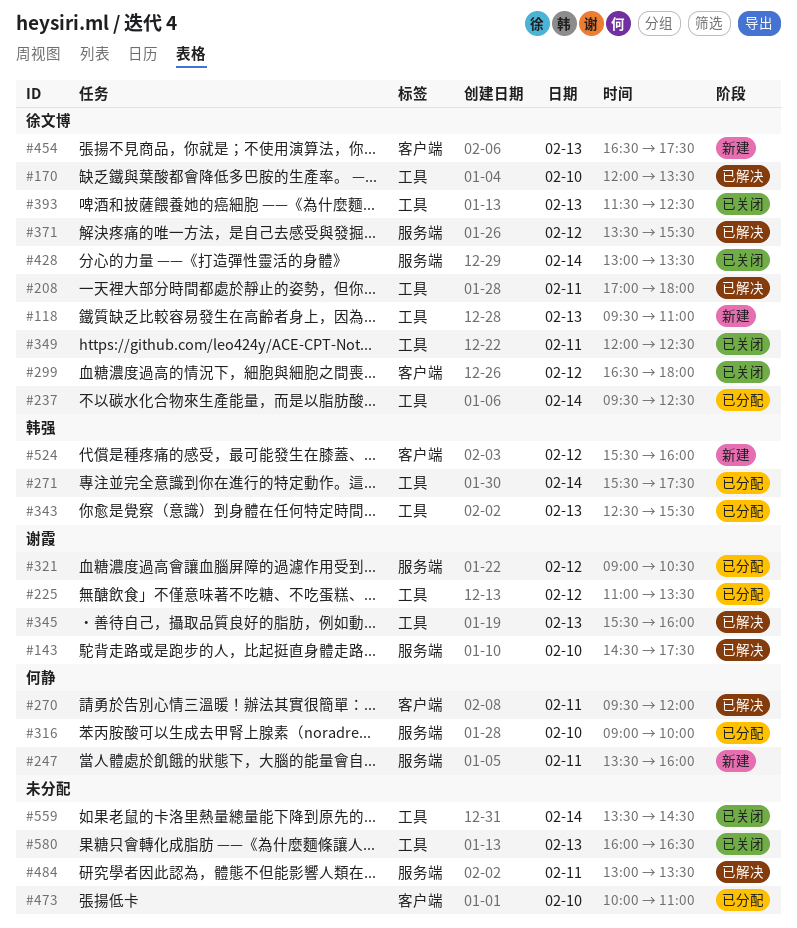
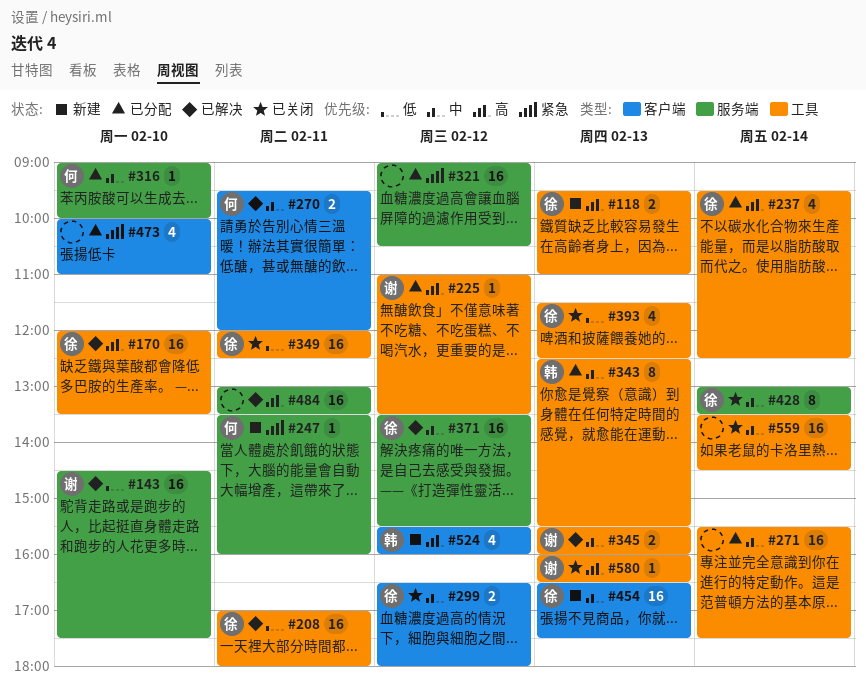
#271, owner: 韩强 -> none
#321, owner: 谢霞 -> none
#580, owner: none -> 谢霞

